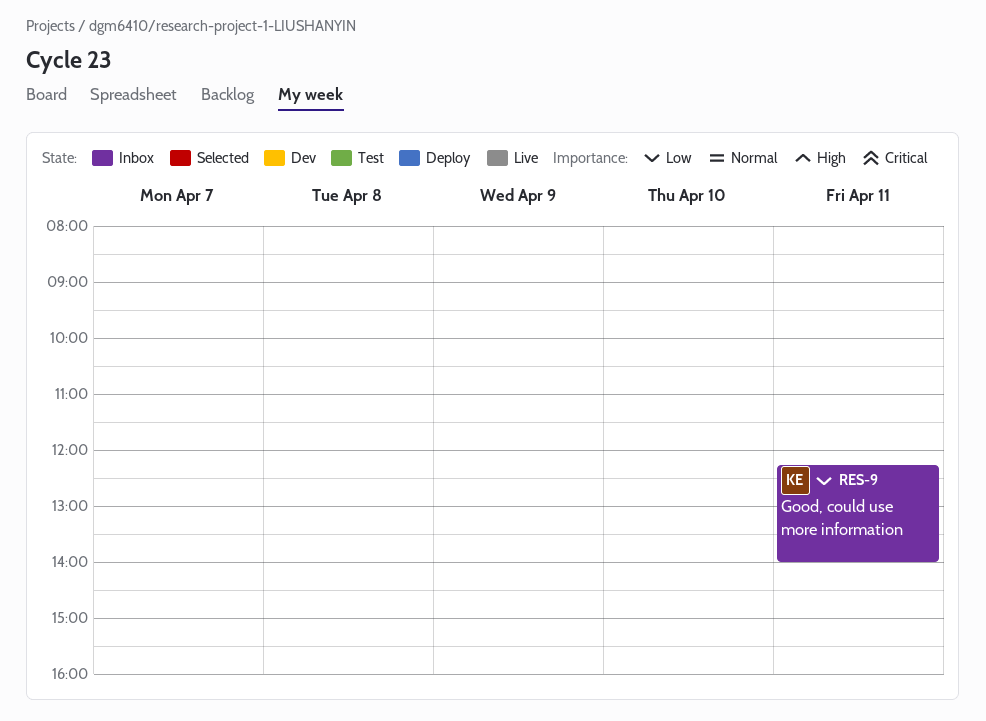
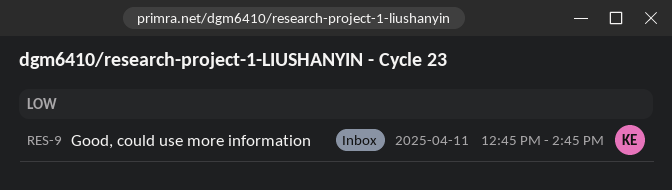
RES-9, begins: 12:15 -> 12:45
RES-9, ends: 14:00 -> 14:45

